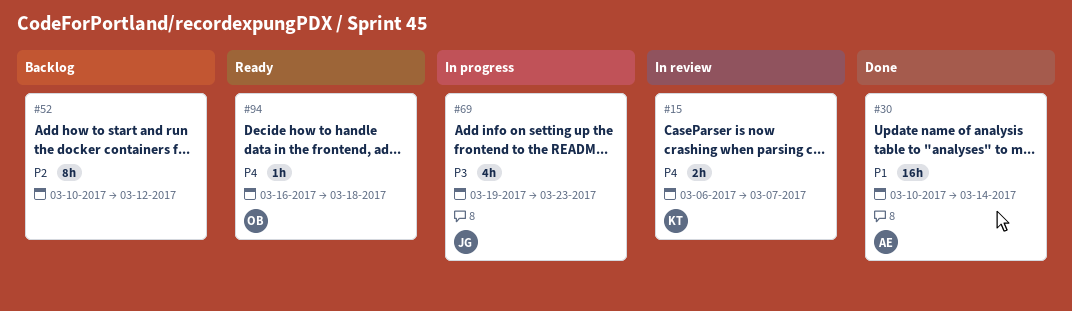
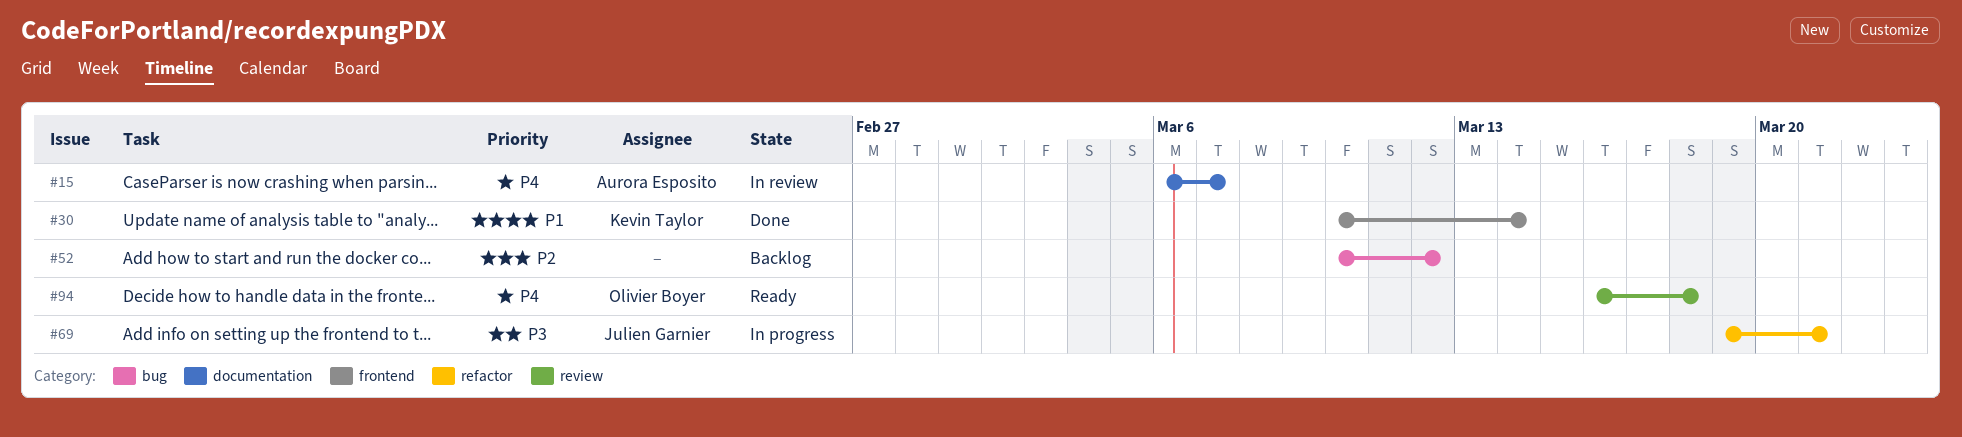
#15, owner: Kevin Taylor -> Aurora Esposito
#30, owner: Aurora Esposito -> Kevin Taylor
#69, due: Mar 23 -> Mar 21

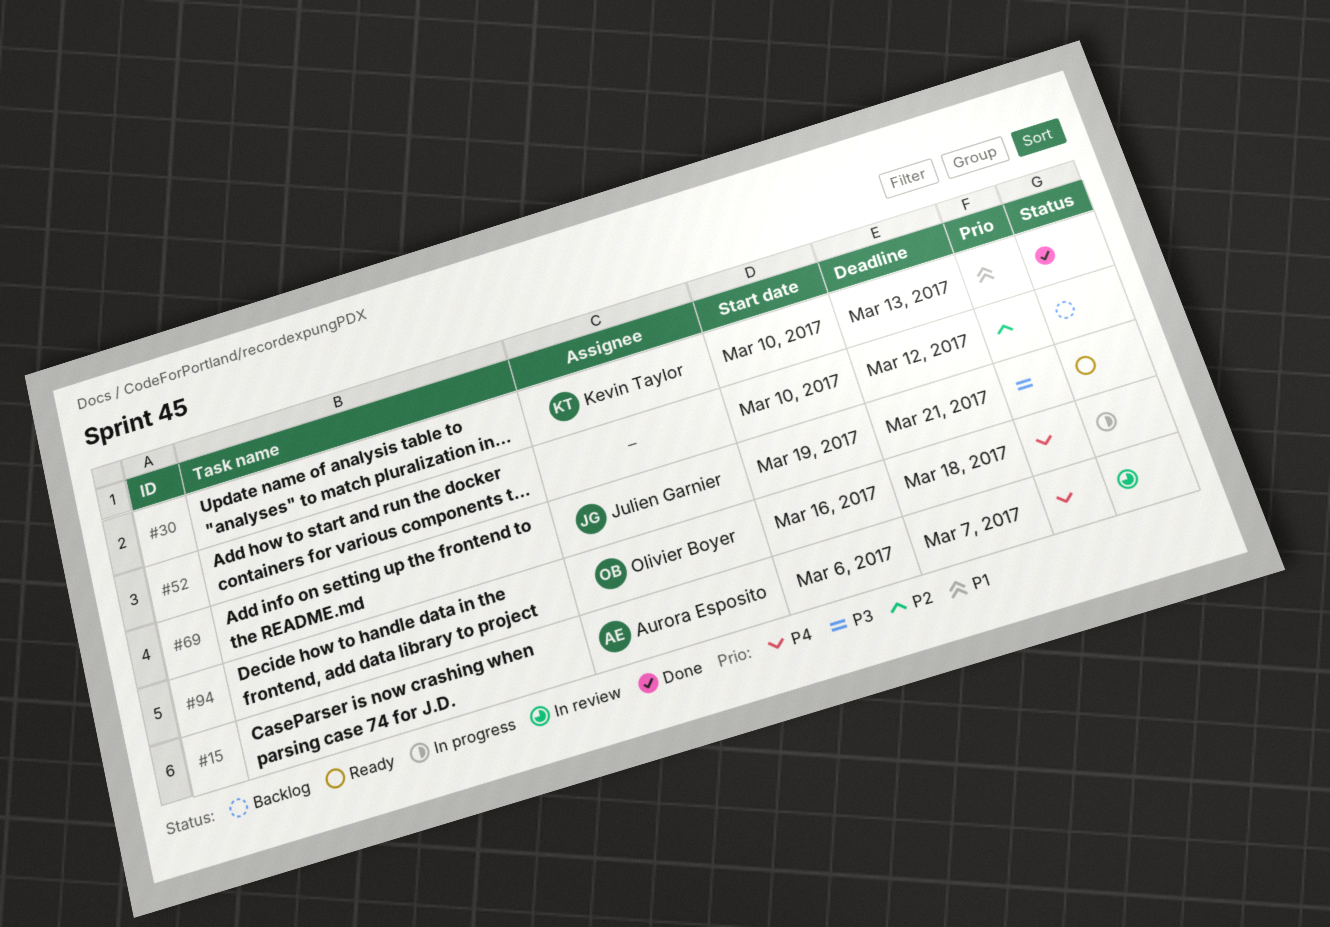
#30, due: Mar 14 -> Mar 13
#69, status: In progress -> Ready
#94, status: Ready -> In progress

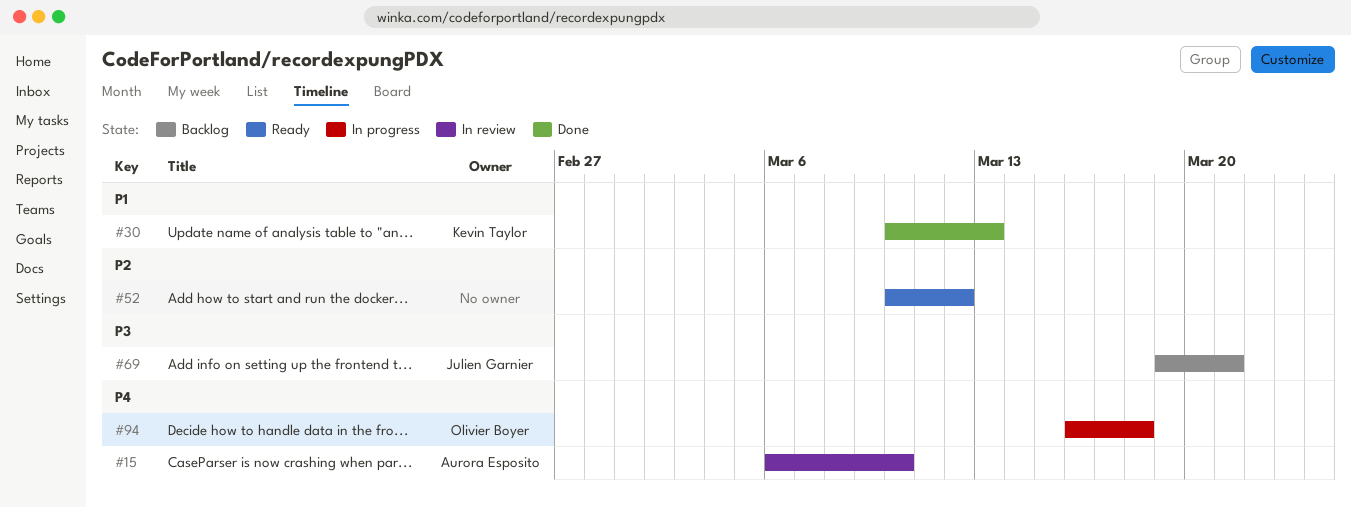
#15, due: Mar 7 -> Mar 10
#52, status: Backlog -> Ready
#69, status: Ready -> Backlog

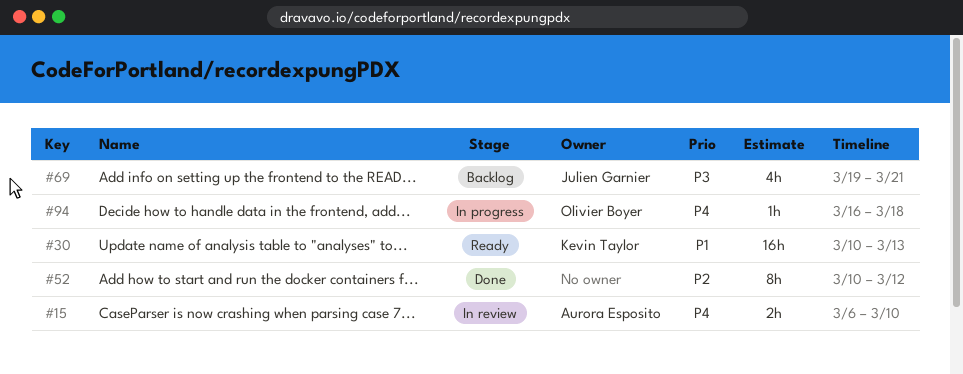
#30, status: Done -> Ready
#52, status: Ready -> Done

